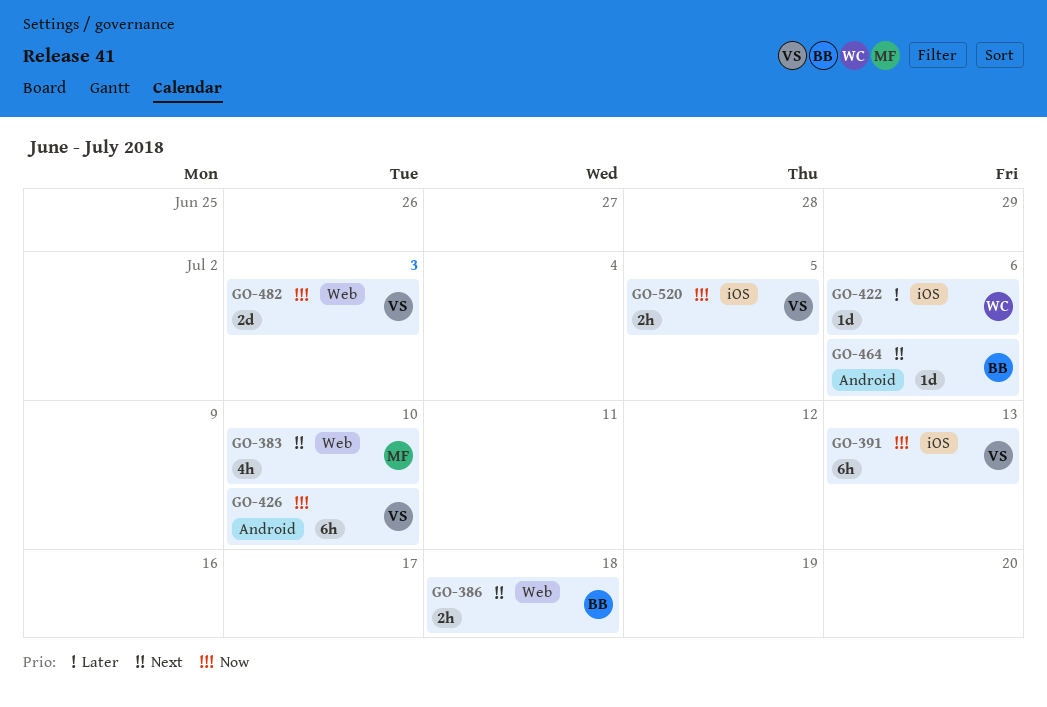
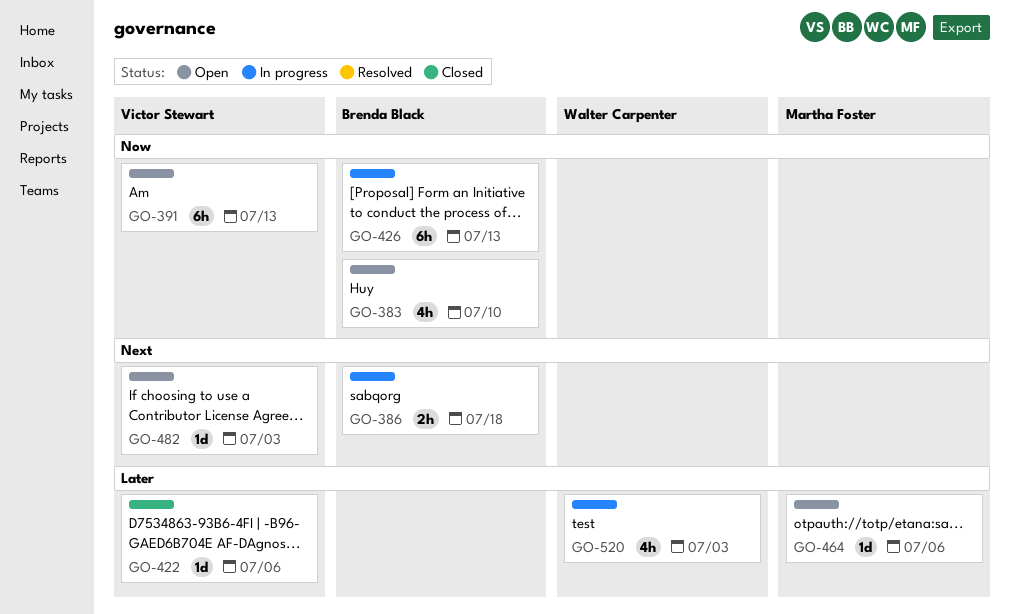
GO-383, owner: Martha Foster -> Brenda Black
GO-383, priority: Next -> Now
GO-422, owner: Walter Carpenter -> Victor Stewart
GO-426, owner: Victor Stewart -> Brenda Black
GO-426, due: Jul 10 -> Jul 13
GO-464, owner: Brenda Black -> Martha Foster
GO-464, priority: Next -> Later
GO-482, priority: Now -> Next
GO-482, estimate: 2d -> 1d
GO-520, owner: Victor Stewart -> Walter Carpenter
GO-520, priority: Now -> Later
GO-520, estimate: 2h -> 4h
GO-520, due: Jul 5 -> Jul 3

